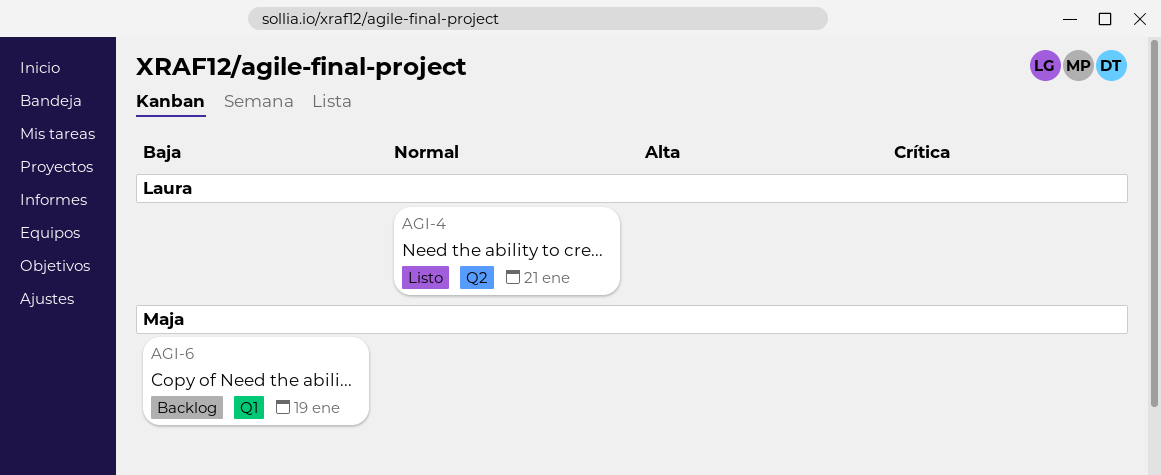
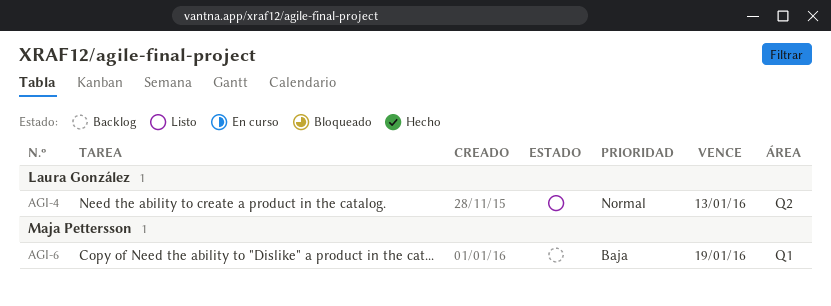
AGI-4, due: Jan 21 -> Jan 13

